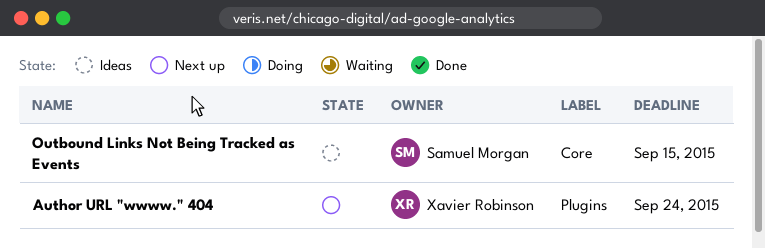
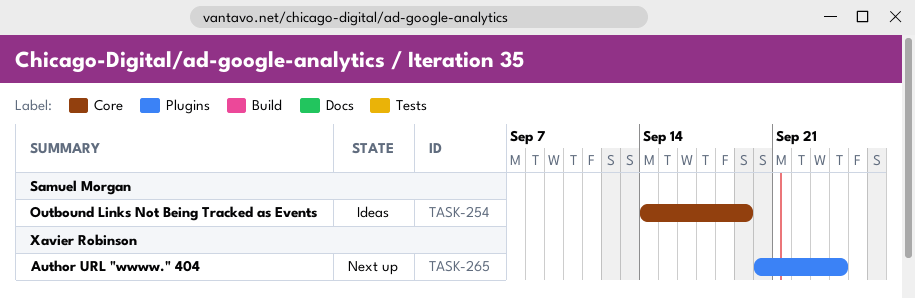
Outbound Links Not Being Tracked as Events, due: Sep 15 -> Sep 19

